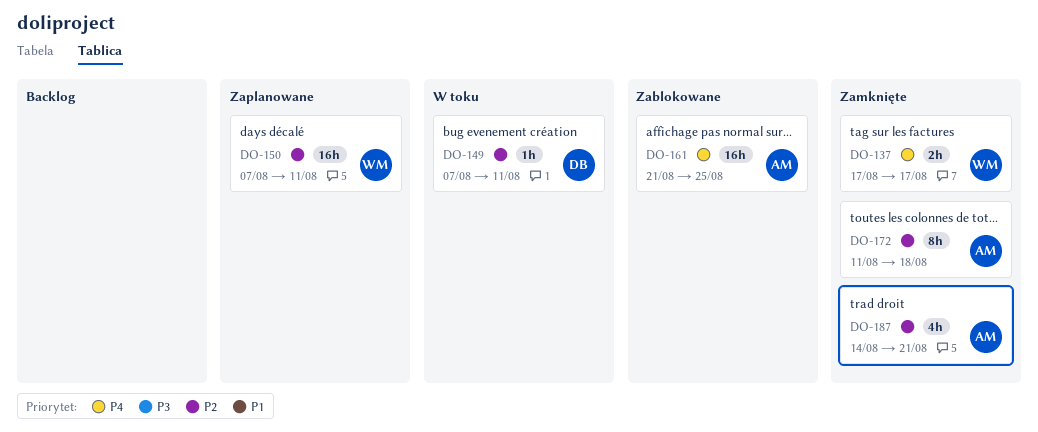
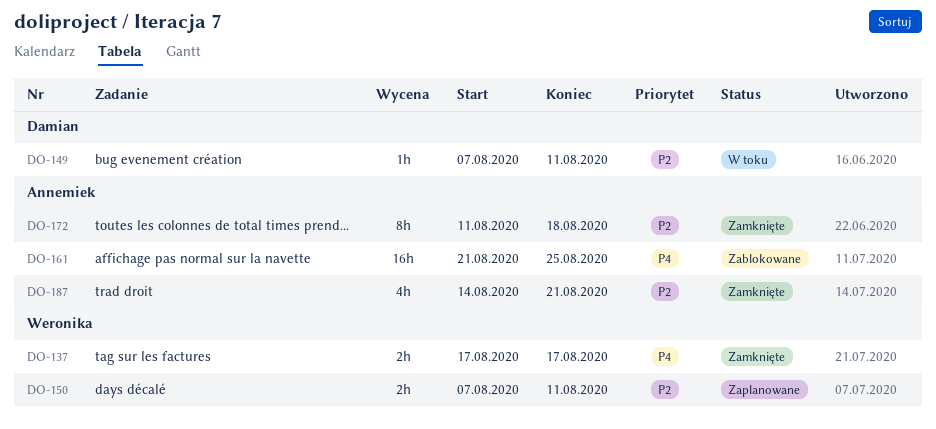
DO-150, estimate: 16h -> 2h

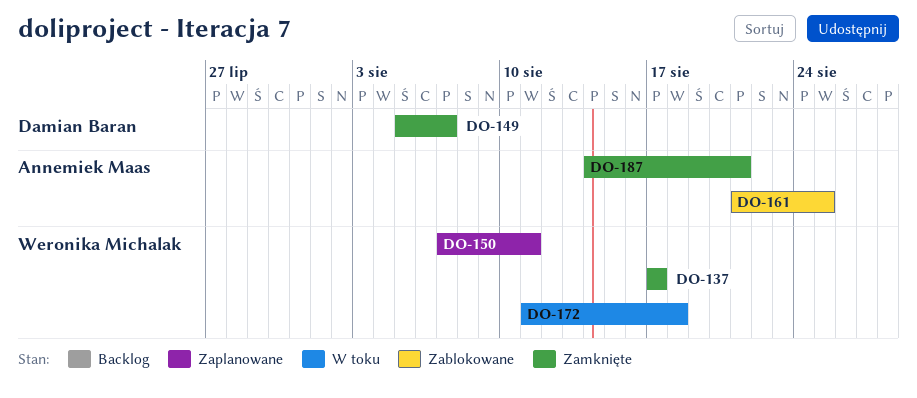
DO-149, status: W toku -> Zamknięte
DO-149, start: Aug 7 -> Aug 5
DO-149, due: Aug 11 -> Aug 7
DO-172, status: Zamknięte -> W toku
DO-172, owner: Annemiek Maas -> Weronika Michalak

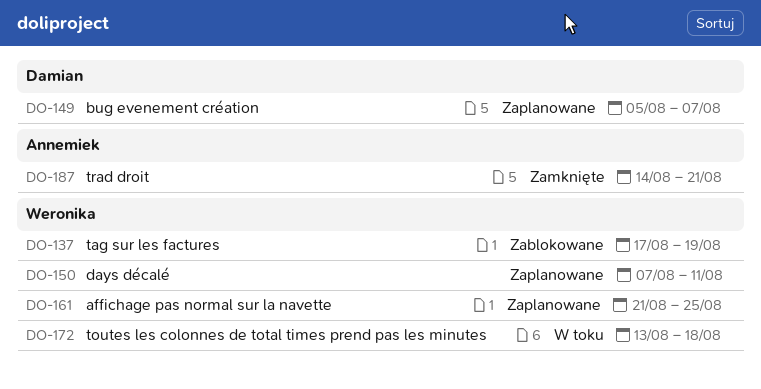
DO-137, status: Zamknięte -> Zablokowane
DO-137, due: Aug 17 -> Aug 19
DO-149, status: Zamknięte -> Zaplanowane
DO-161, status: Zablokowane -> Zaplanowane
DO-161, owner: Annemiek Maas -> Weronika Michalak
DO-172, start: Aug 11 -> Aug 13

